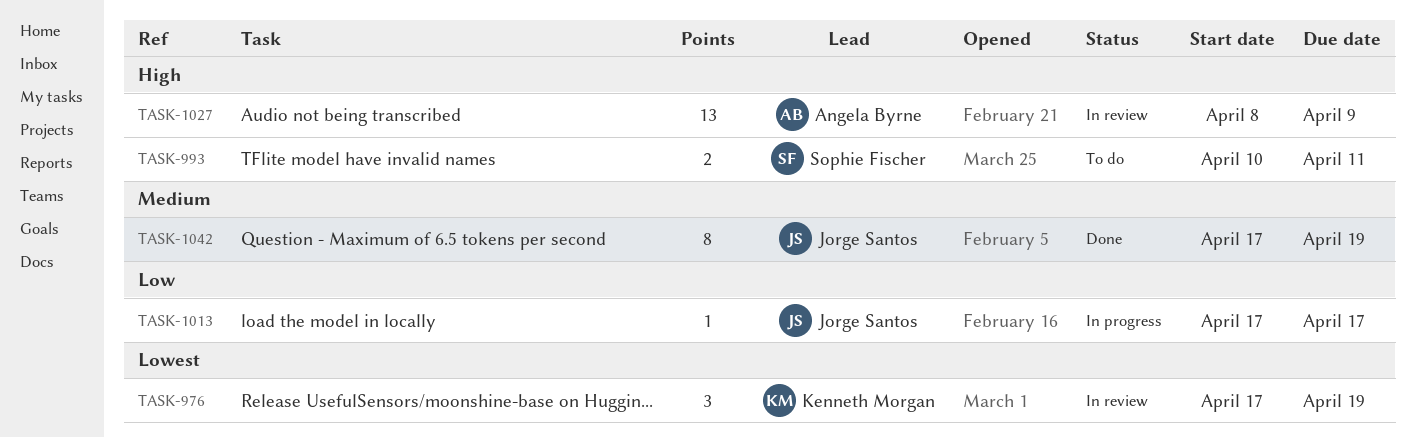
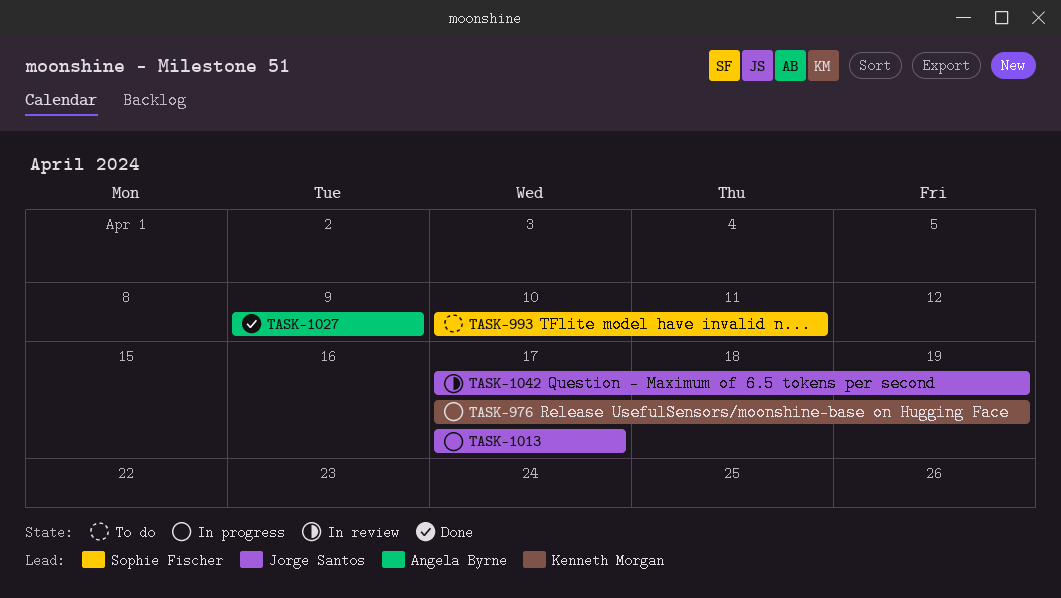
TASK-976, status: In review -> In progress
TASK-1027, status: In review -> Done
TASK-1027, start: Apr 8 -> Apr 9
TASK-1042, status: Done -> In review

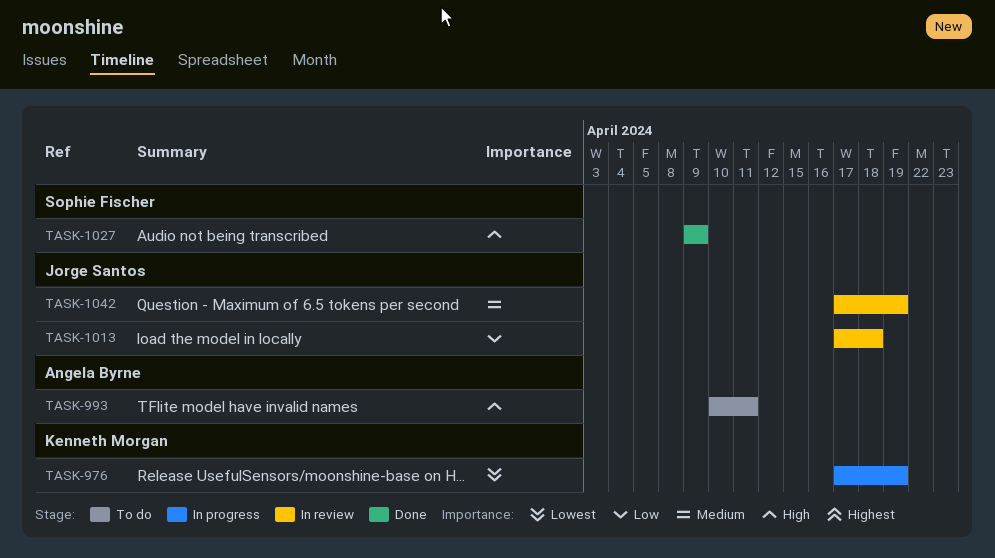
TASK-993, owner: Sophie Fischer -> Angela Byrne
TASK-1013, status: In progress -> In review
TASK-1013, due: Apr 17 -> Apr 18
TASK-1027, owner: Angela Byrne -> Sophie Fischer

